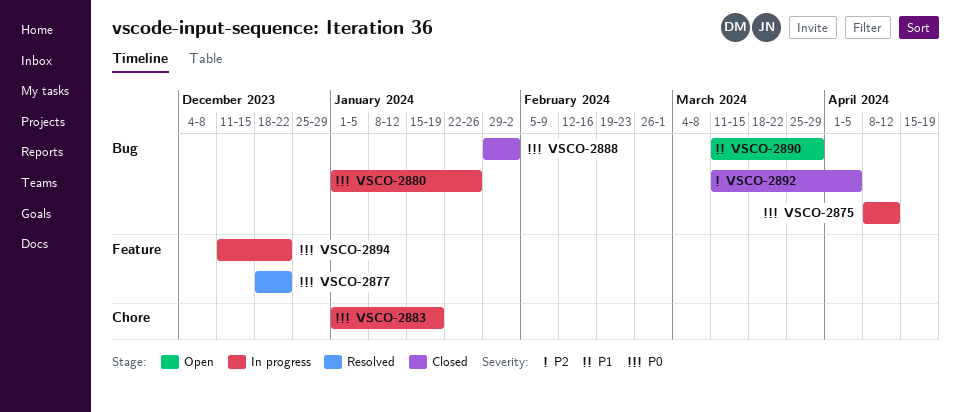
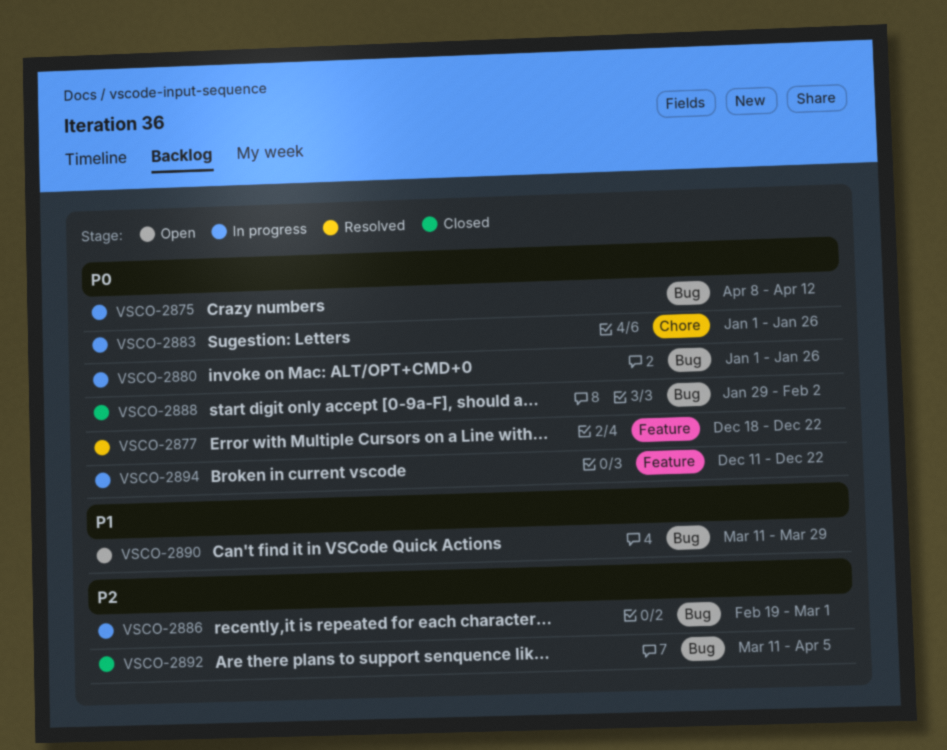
VSCO-2883, due: Jan 19 -> Jan 26
VSCO-2886: none -> present

